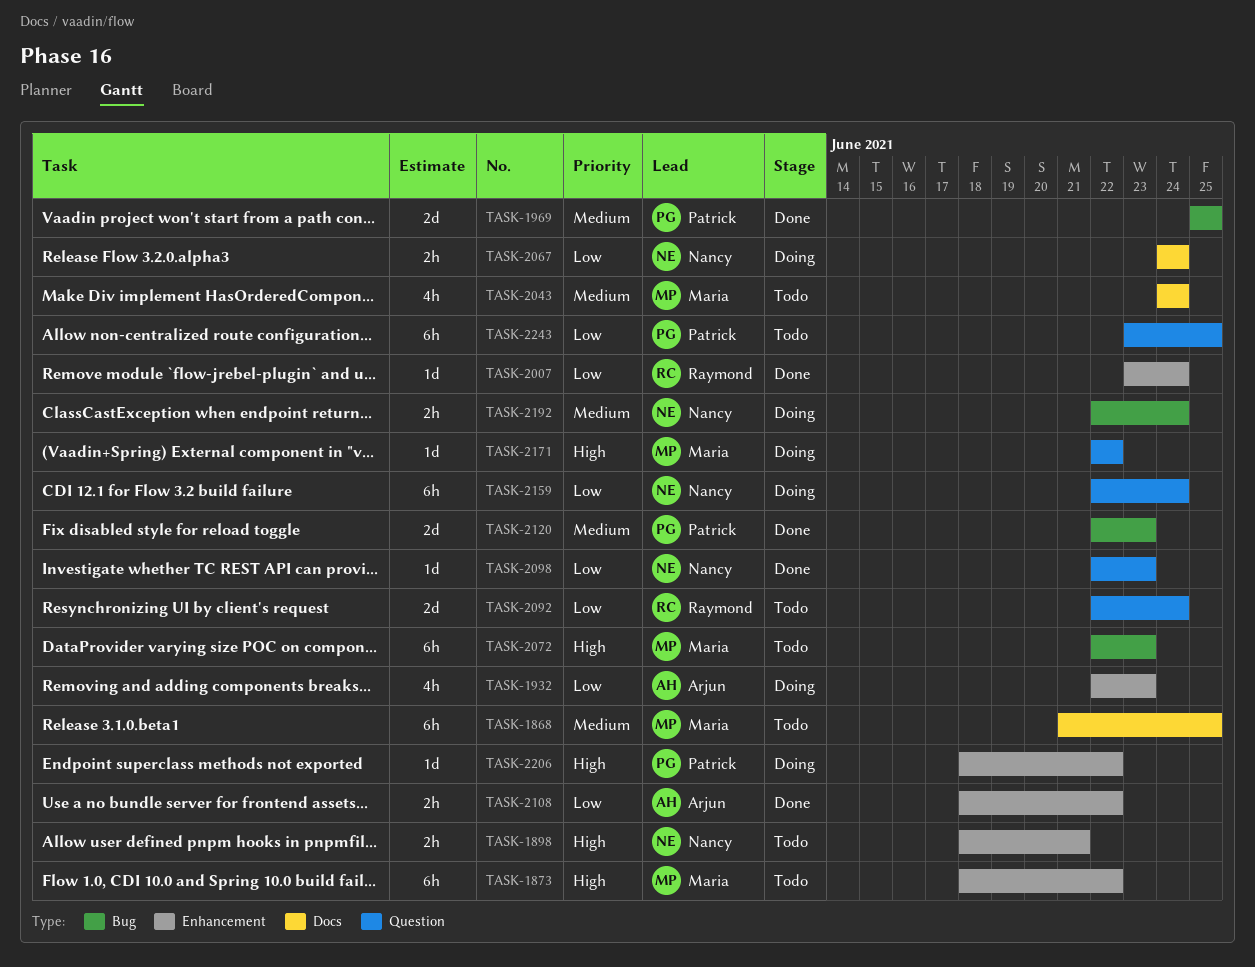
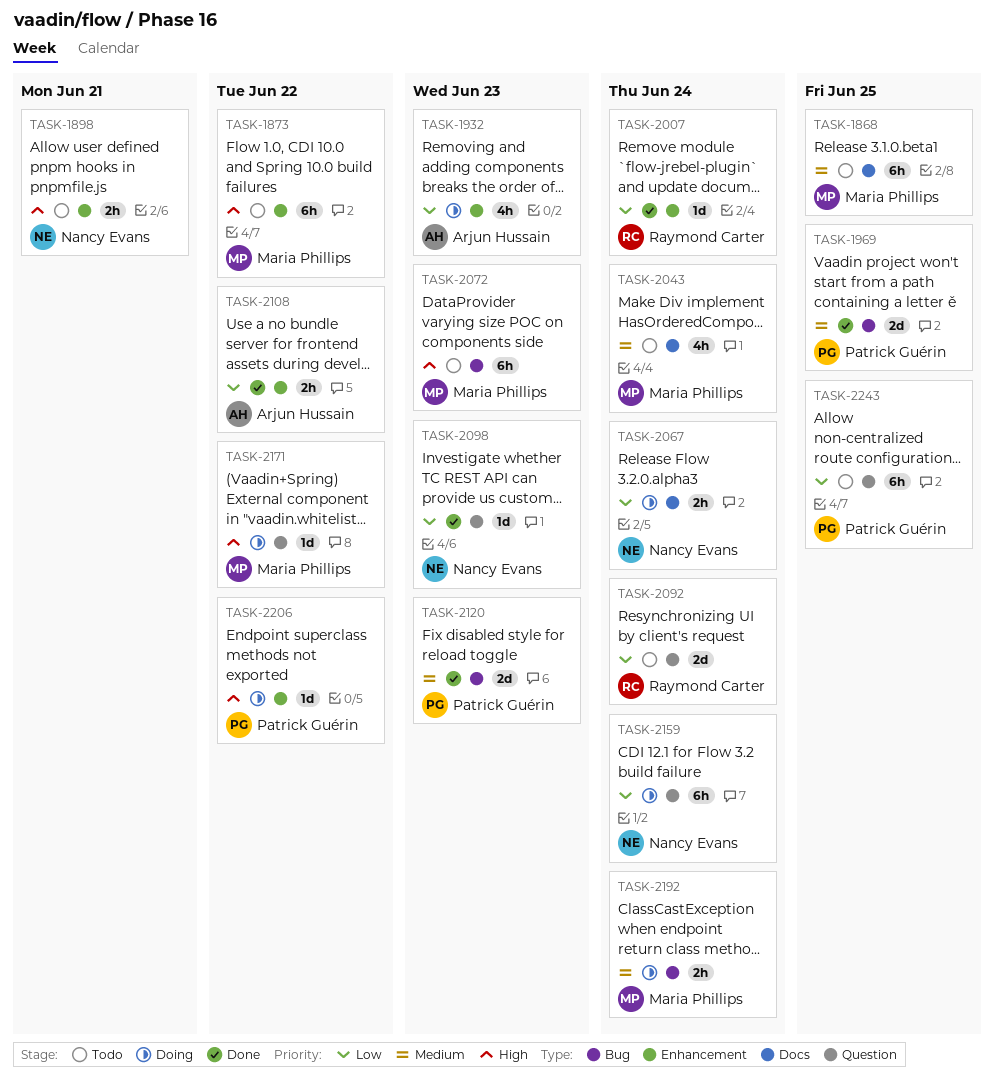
TASK-2192, owner: Nancy Evans -> Maria Phillips

